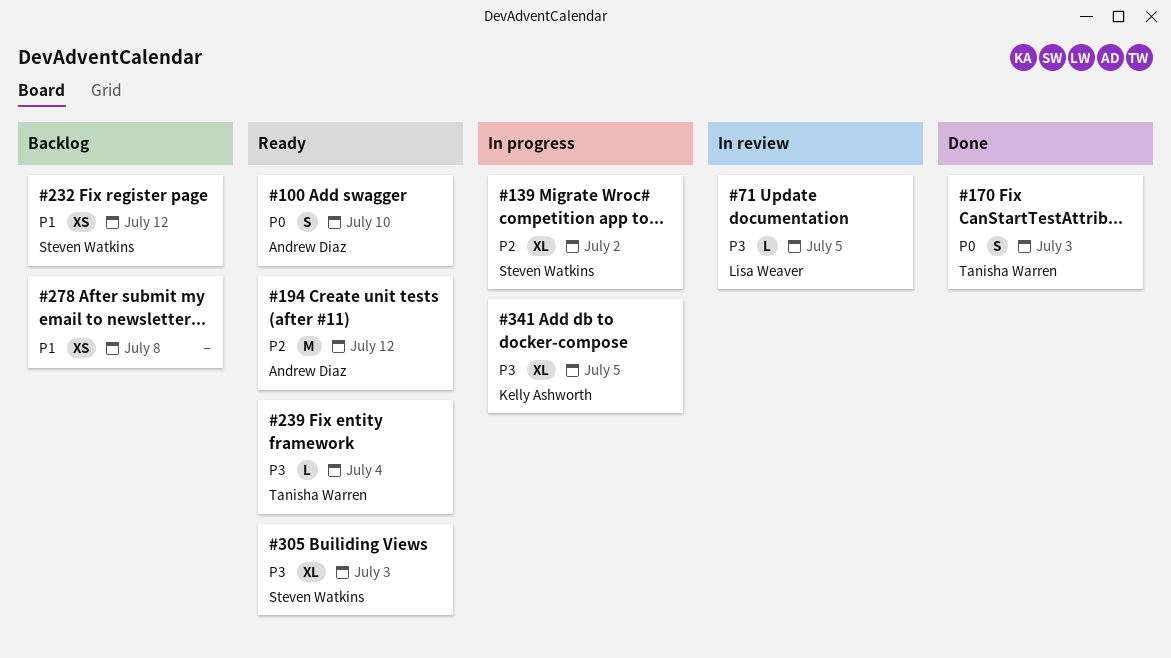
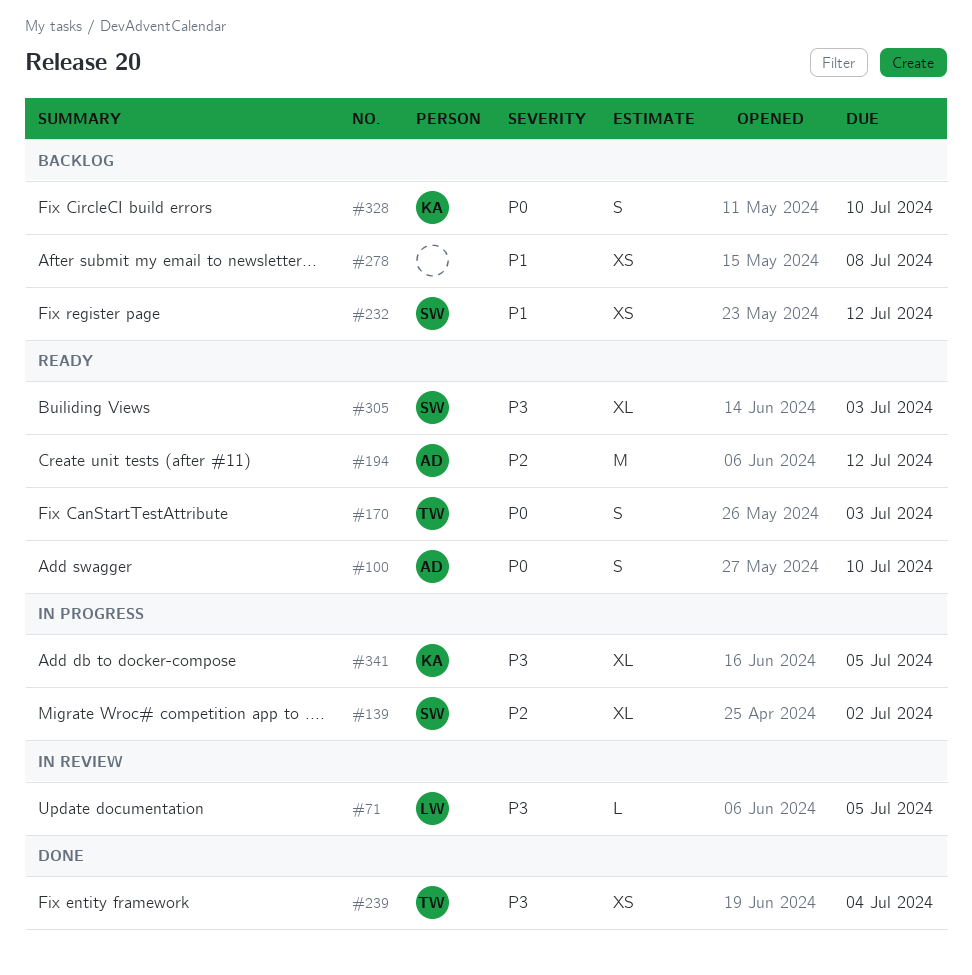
#170, status: Done -> Ready
#239, status: Ready -> Done
#239, estimate: L -> XS
#328: none -> present

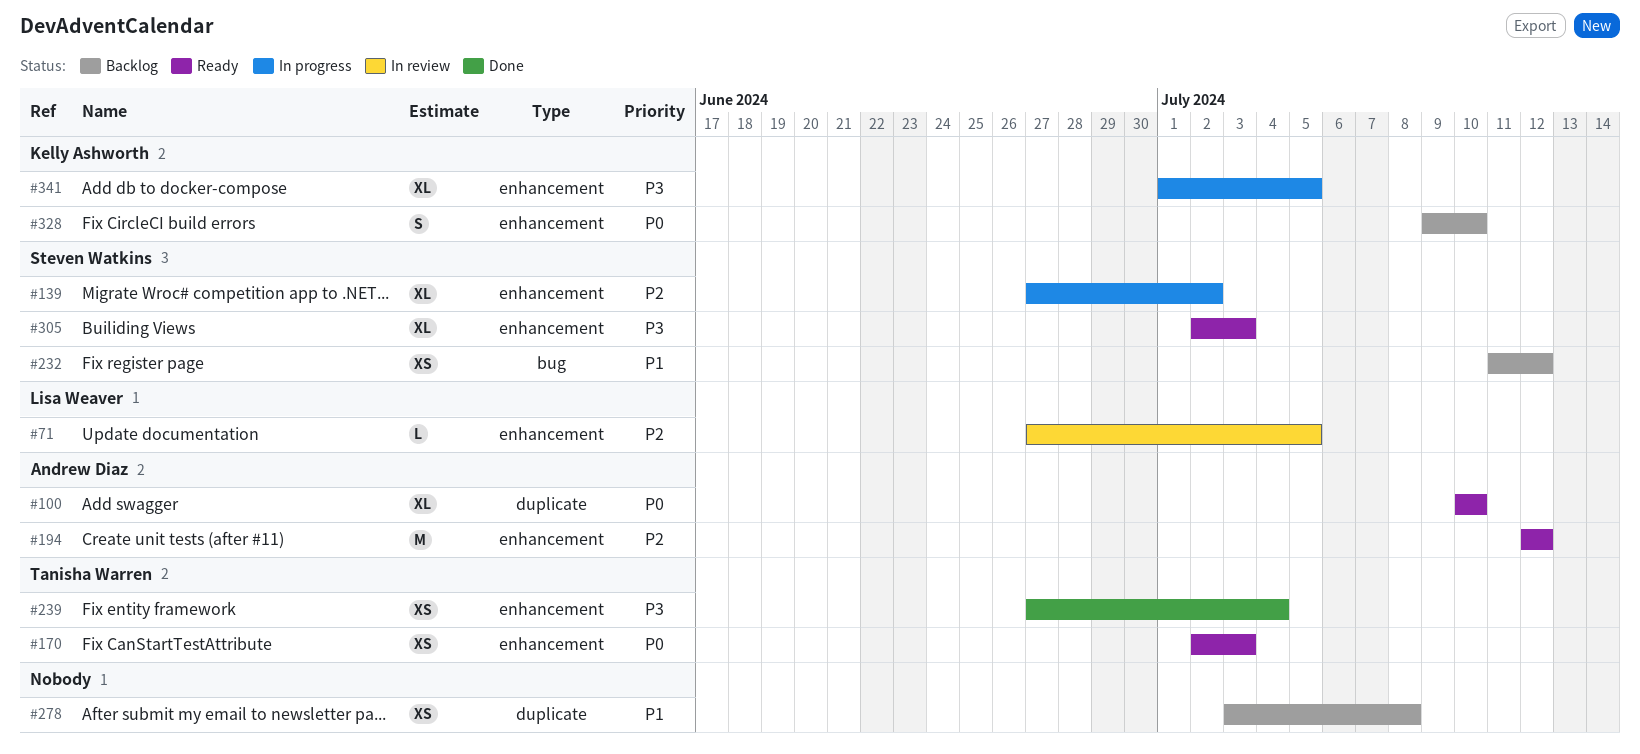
#71, priority: P3 -> P2
#100, estimate: S -> XL
#170, estimate: S -> XS

